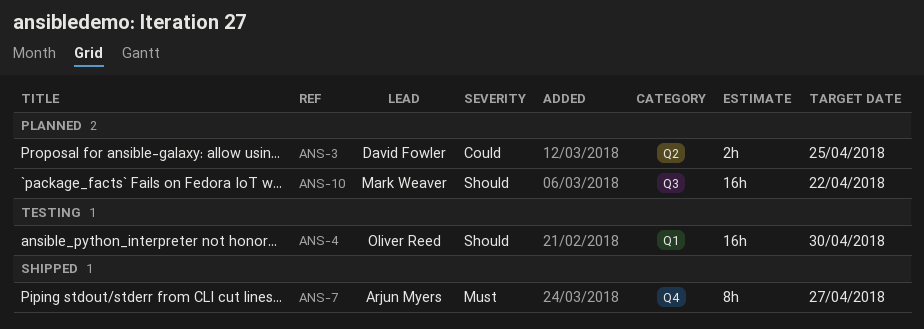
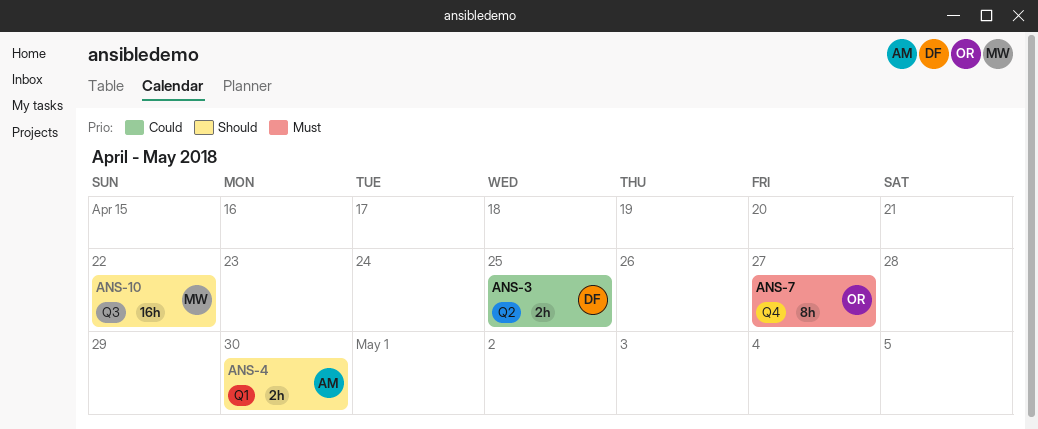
ANS-4, owner: Oliver Reed -> Arjun Myers
ANS-4, estimate: 16h -> 2h
ANS-7, owner: Arjun Myers -> Oliver Reed

